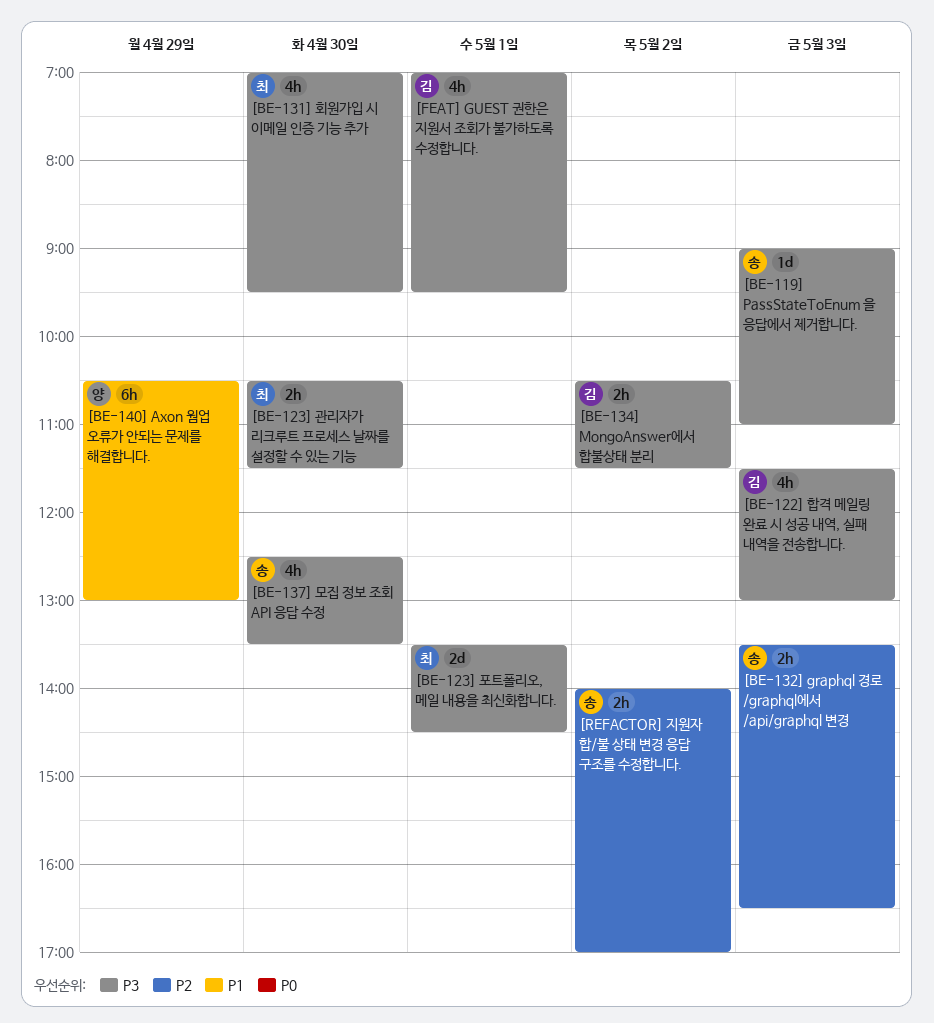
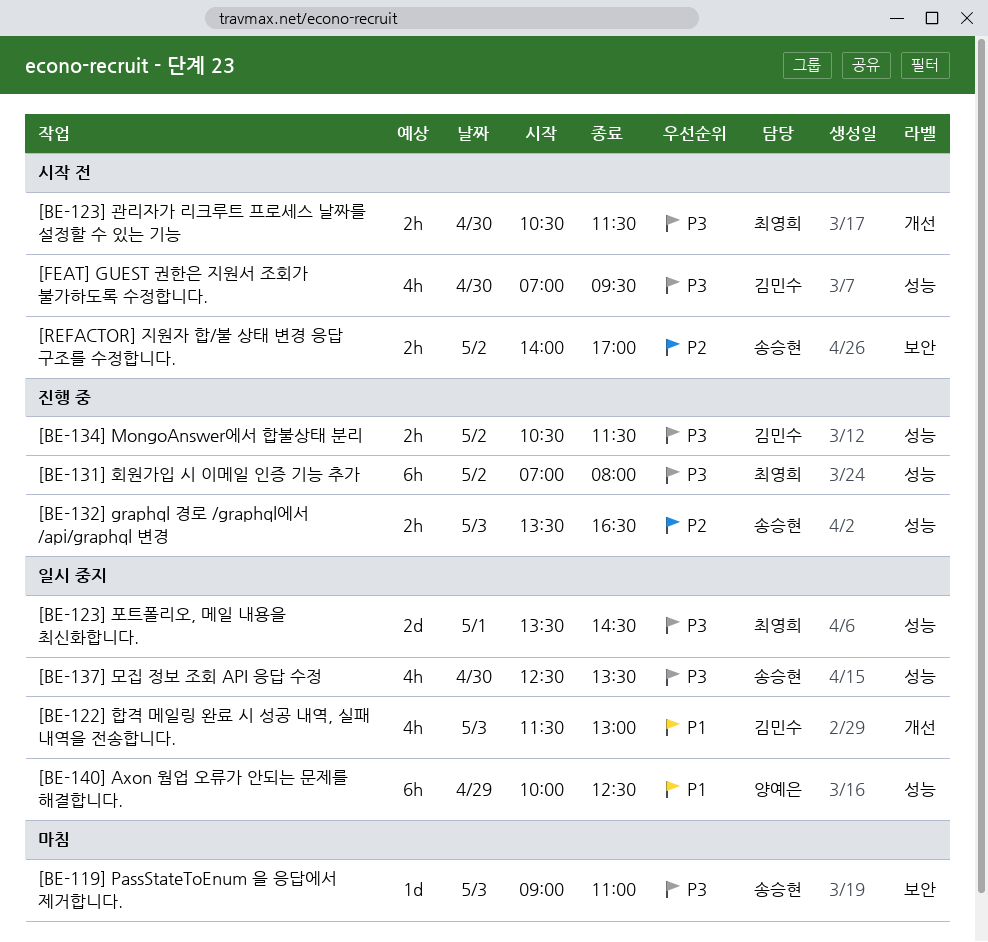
[BE-122] 합격 메일링 완료 시 성공 내역, 실패 내역을 전송합니다., priority: P3 -> P1
[BE-131] 회원가입 시 이메일 인증 기능 추가, estimate: 4h -> 6h
[BE-131] 회원가입 시 이메일 인증 기능 추가, day: Apr 30 -> May 2
[BE-131] 회원가입 시 이메일 인증 기능 추가, ends: 09:30 -> 08:00
[BE-140] Axon 웜업 오류가 안되는 문제를 해결합니다., begins: 10:30 -> 10:00
[BE-140] Axon 웜업 오류가 안되는 문제를 해결합니다., ends: 13:00 -> 12:30
[FEAT] GUEST 권한은 지원서 조회가 불가하도록 수정합니다., day: May 1 -> Apr 30

